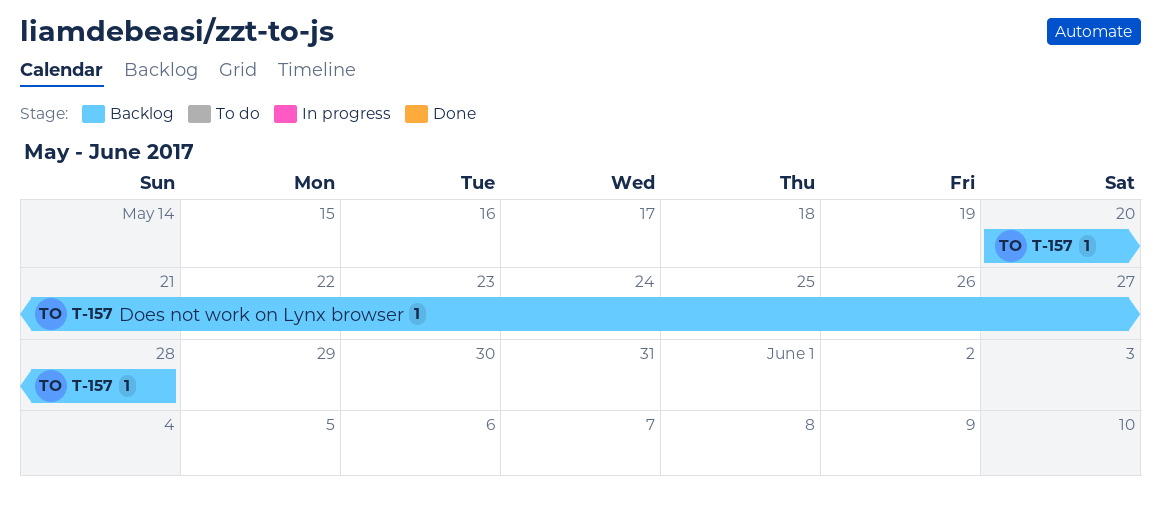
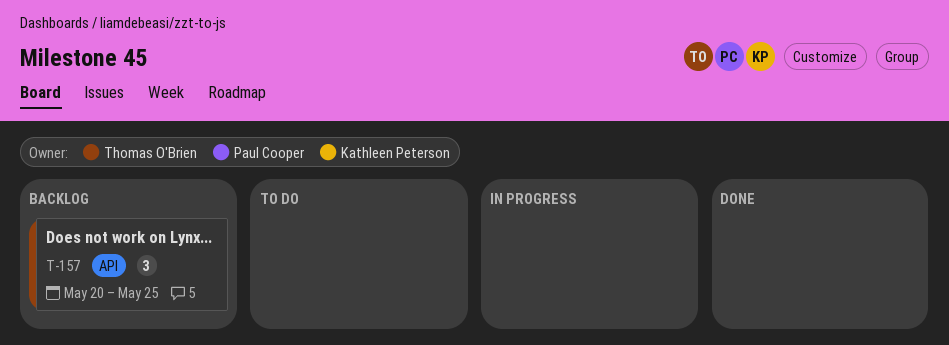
T-157, estimate: 1 -> 3
T-157, due: May 28 -> May 25

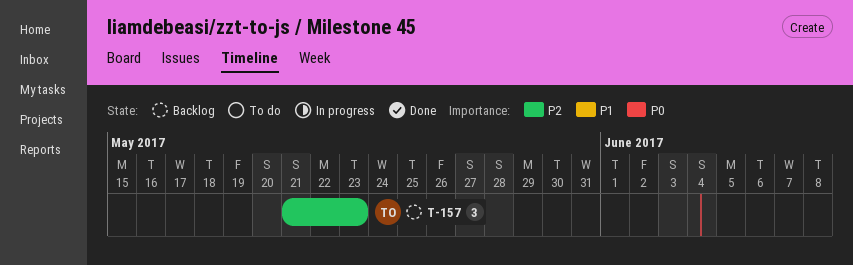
T-157, start: May 20 -> May 21
T-157, due: May 25 -> May 23

